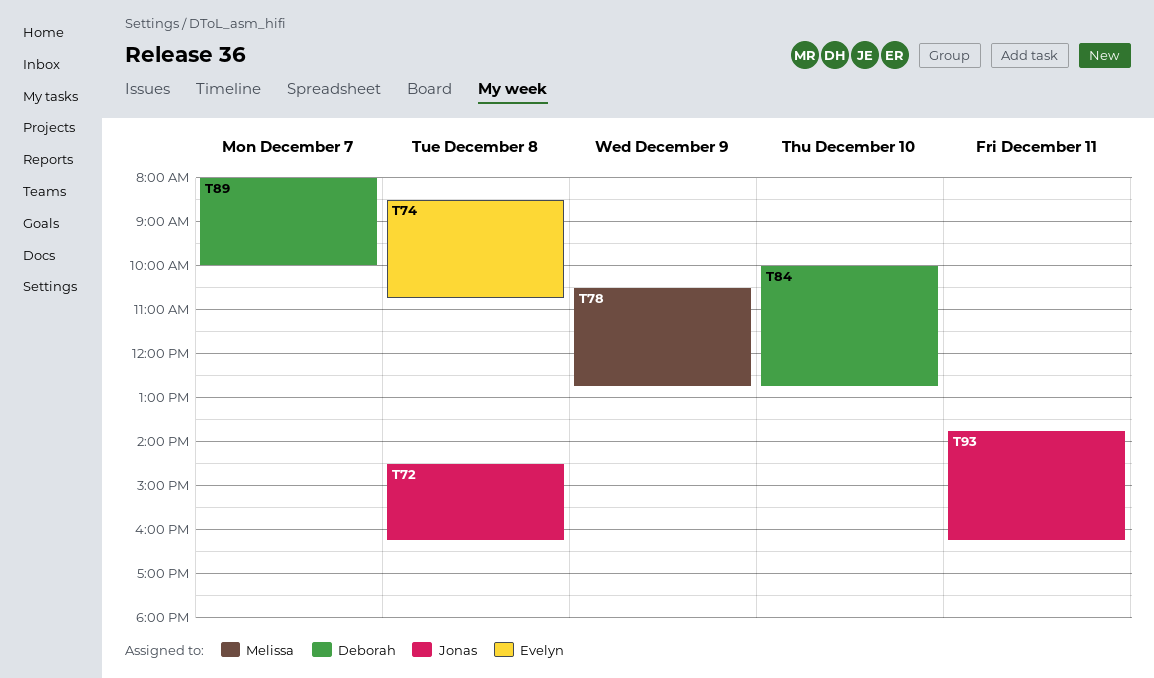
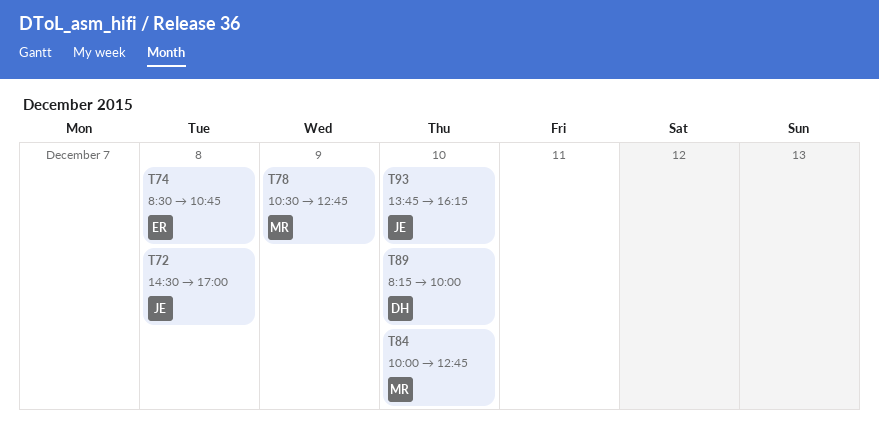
T72, ends: 16:15 -> 17:00
T84, owner: Deborah -> Melissa
T89, day: Dec 7 -> Dec 10
T89, begins: 08:00 -> 08:15
T93, day: Dec 11 -> Dec 10

